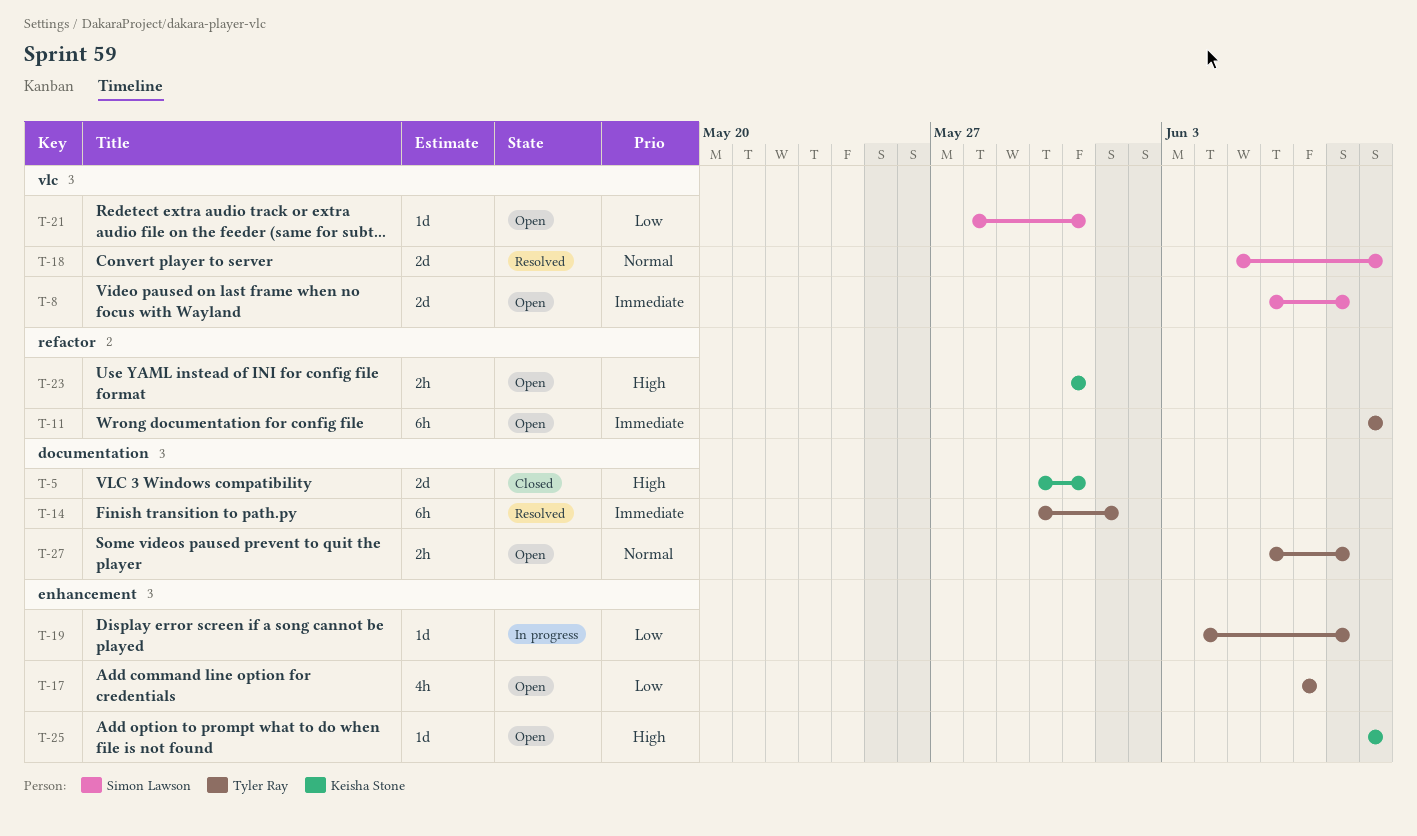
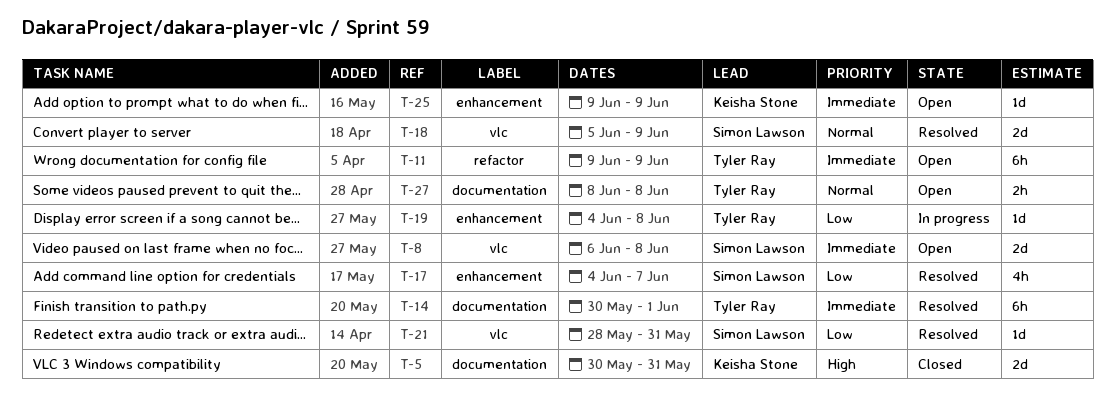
T-17, status: Open -> Resolved
T-17, owner: Tyler Ray -> Simon Lawson
T-17, start: Jun 7 -> Jun 4
T-21, status: Open -> Resolved
T-23: present -> none
T-25, priority: High -> Immediate
T-27, start: Jun 6 -> Jun 8

